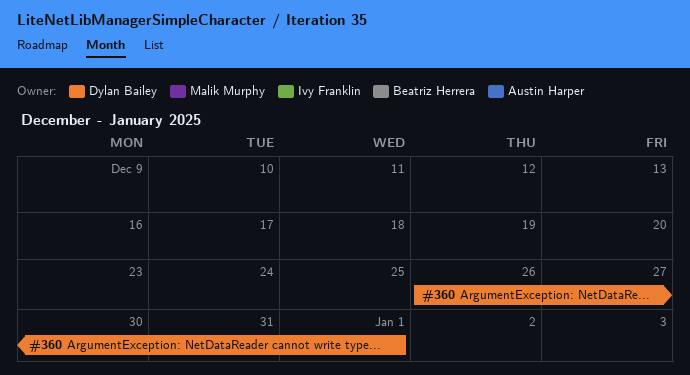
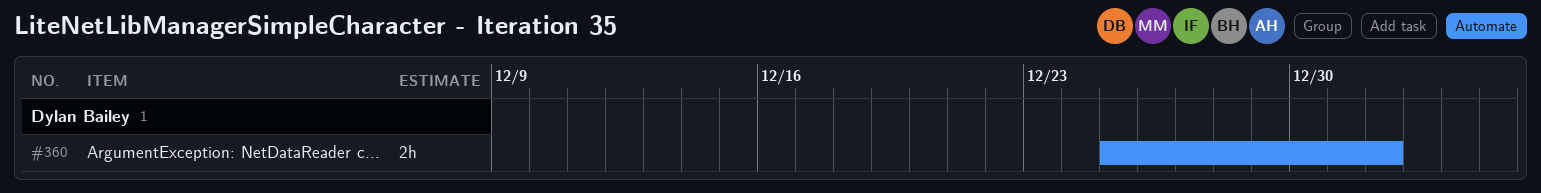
#360, start: Dec 26 -> Dec 25

